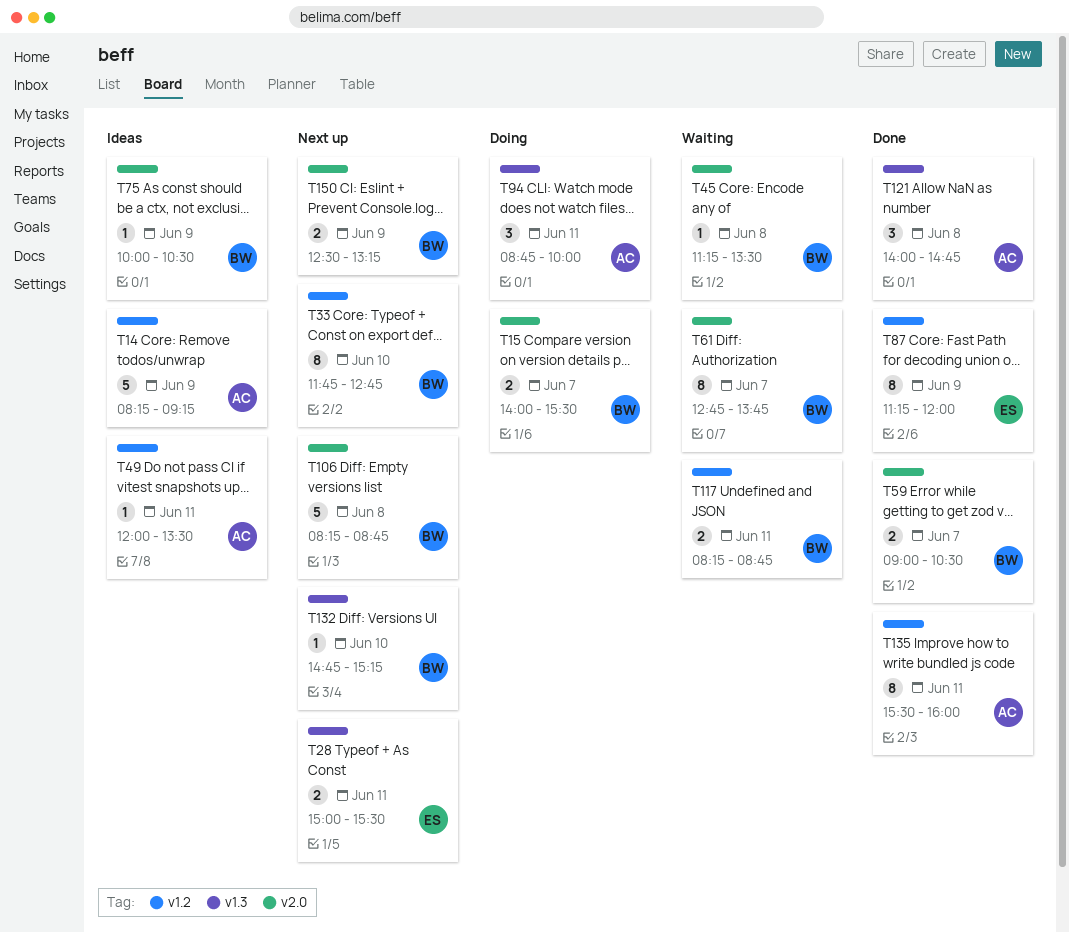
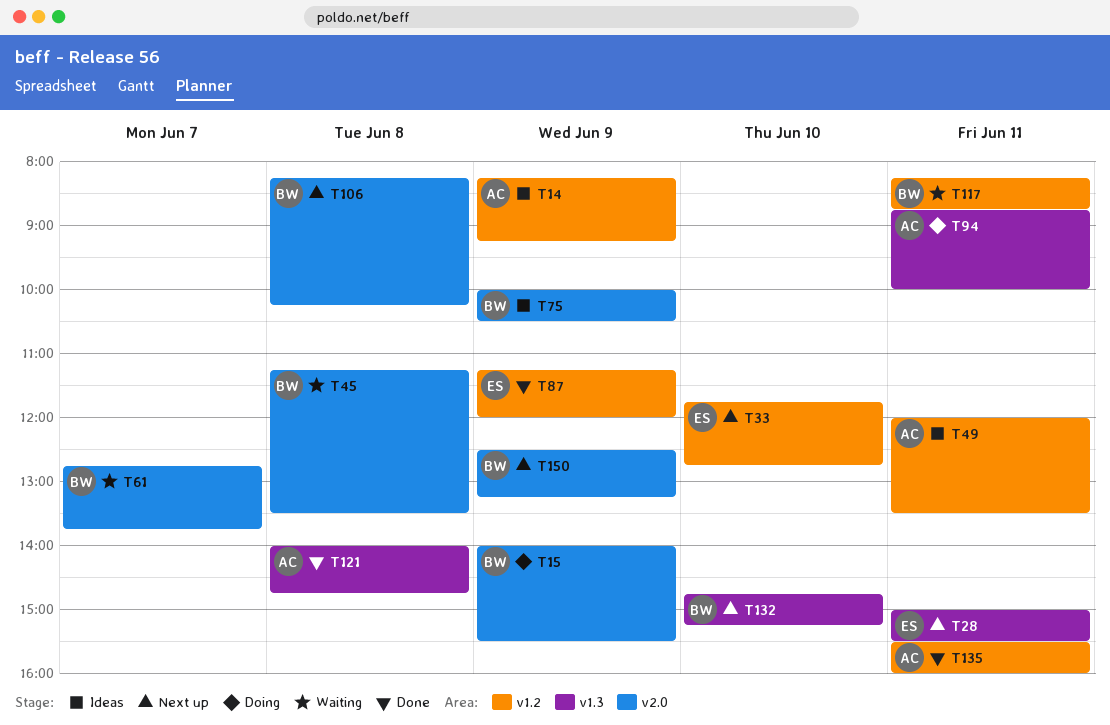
T15, day: Jun 7 -> Jun 9
T33, owner: BW -> ES
T59: present -> none
T106, ends: 08:45 -> 10:15

